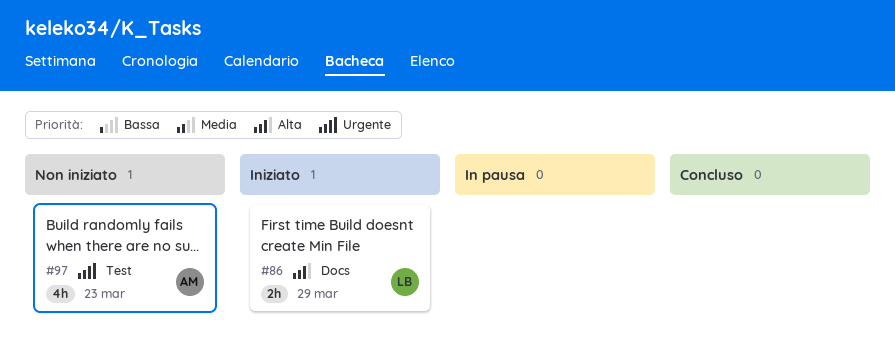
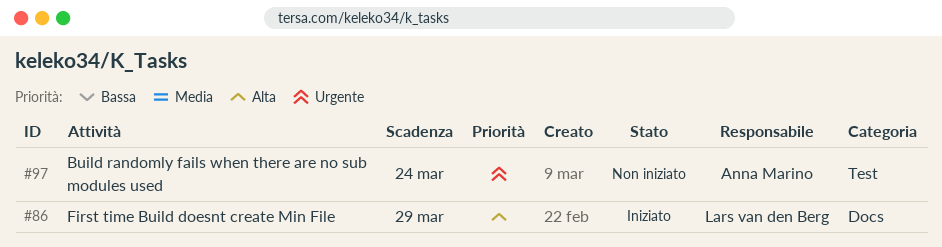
#97, due: Mar 23 -> Mar 24

